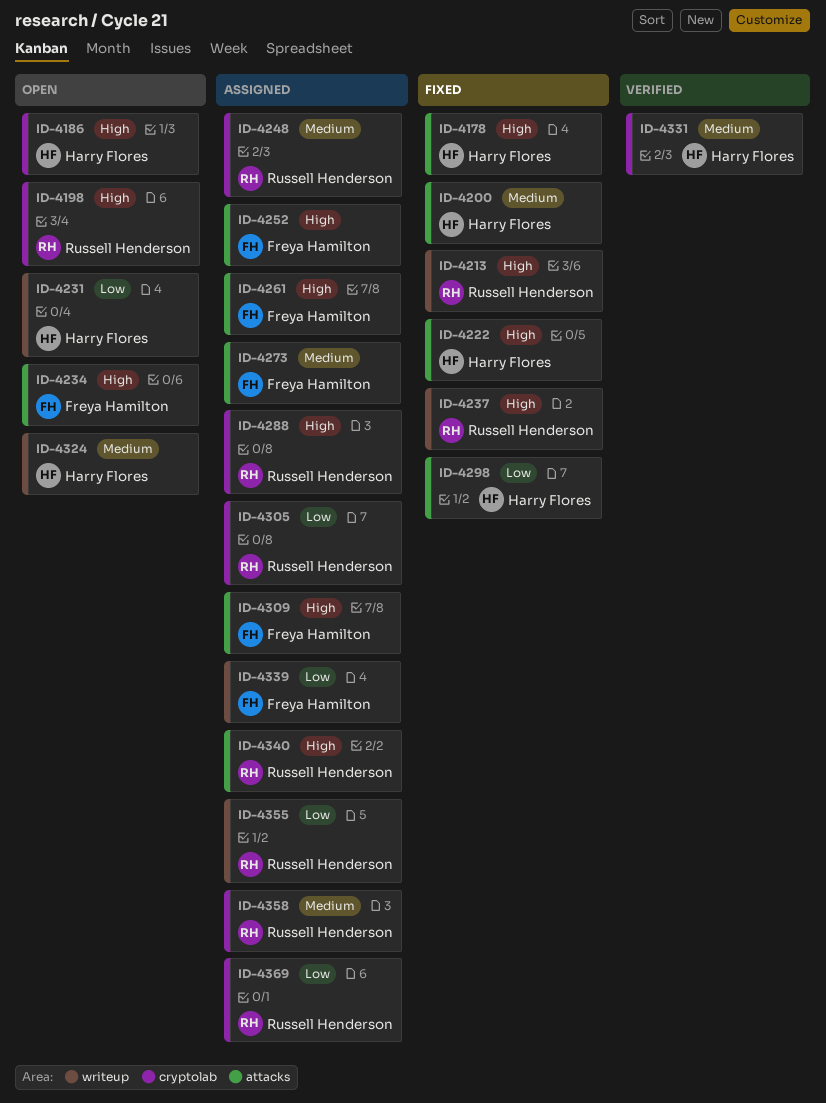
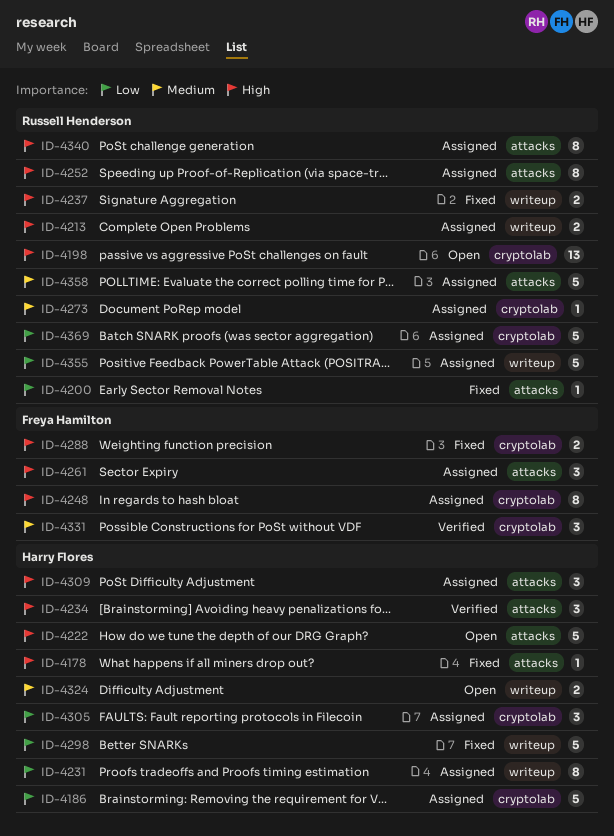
ID-4186, status: Open -> Assigned
ID-4186, priority: High -> Low
ID-4200, owner: Harry Flores -> Russell Henderson
ID-4200, priority: Medium -> Low
ID-4213, status: Fixed -> Assigned
ID-4222, status: Fixed -> Open
ID-4231, status: Open -> Assigned
ID-4234, status: Open -> Verified
ID-4234, owner: Freya Hamilton -> Harry Flores
ID-4248, owner: Russell Henderson -> Freya Hamilton
ID-4248, priority: Medium -> High
ID-4252, owner: Freya Hamilton -> Russell Henderson
ID-4273, owner: Freya Hamilton -> Russell Henderson
ID-4273, label: attacks -> cryptolab
ID-4288, status: Assigned -> Fixed
ID-4288, owner: Russell Henderson -> Freya Hamilton
ID-4298, label: attacks -> writeup
ID-4305, owner: Russell Henderson -> Harry Flores
ID-4309, owner: Freya Hamilton -> Harry Flores
ID-4331, owner: Harry Flores -> Freya Hamilton
ID-4339: present -> none
ID-4358, label: cryptolab -> attacks

